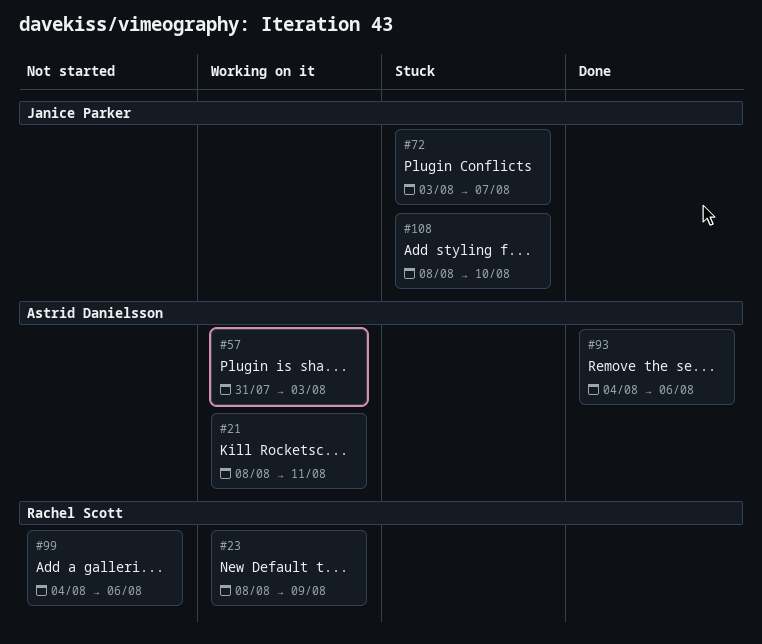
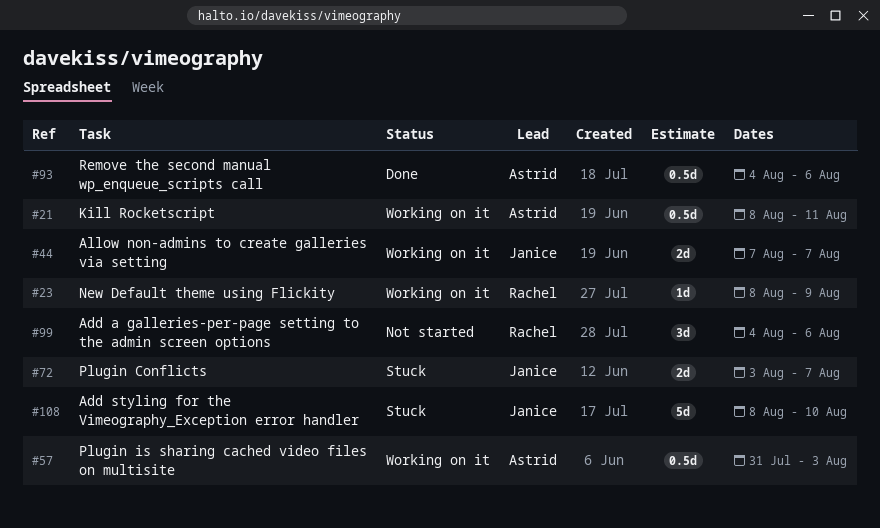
#44: none -> present

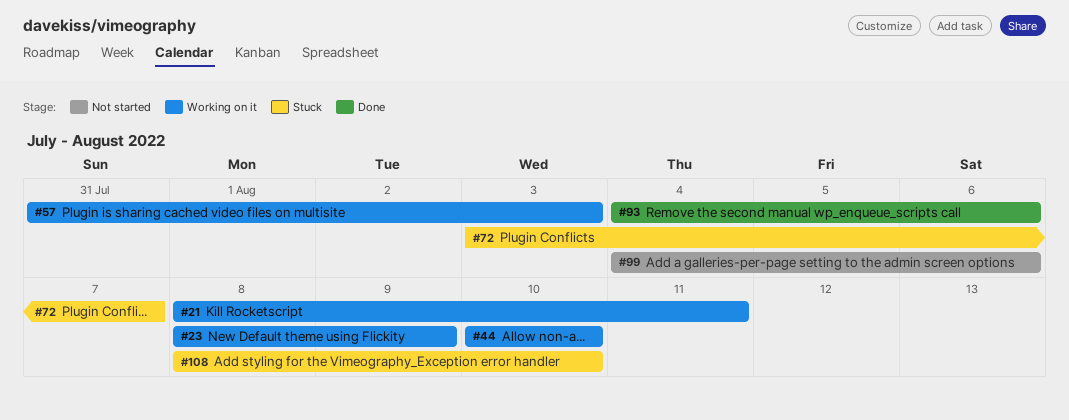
#44, start: Aug 7 -> Aug 10
#44, due: Aug 7 -> Aug 10

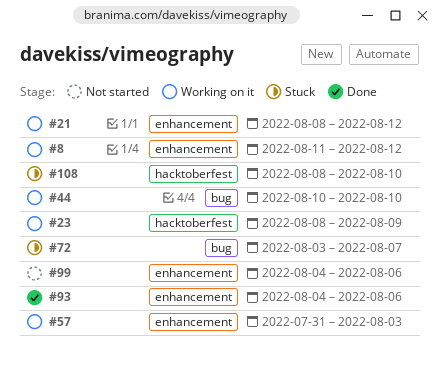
#8: none -> present
#21, due: Aug 11 -> Aug 12

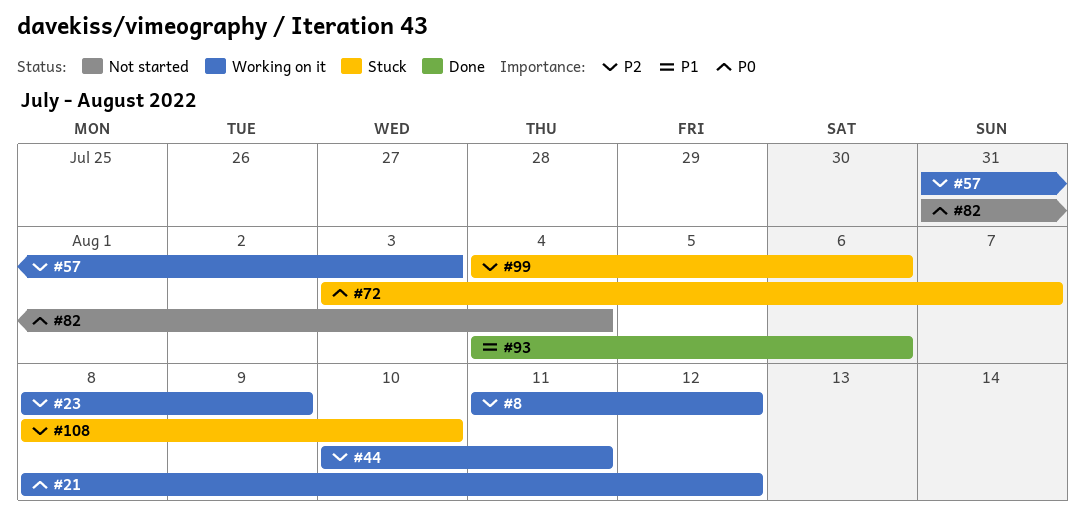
#44, due: Aug 10 -> Aug 11
#82: none -> present
#99, status: Not started -> Stuck

